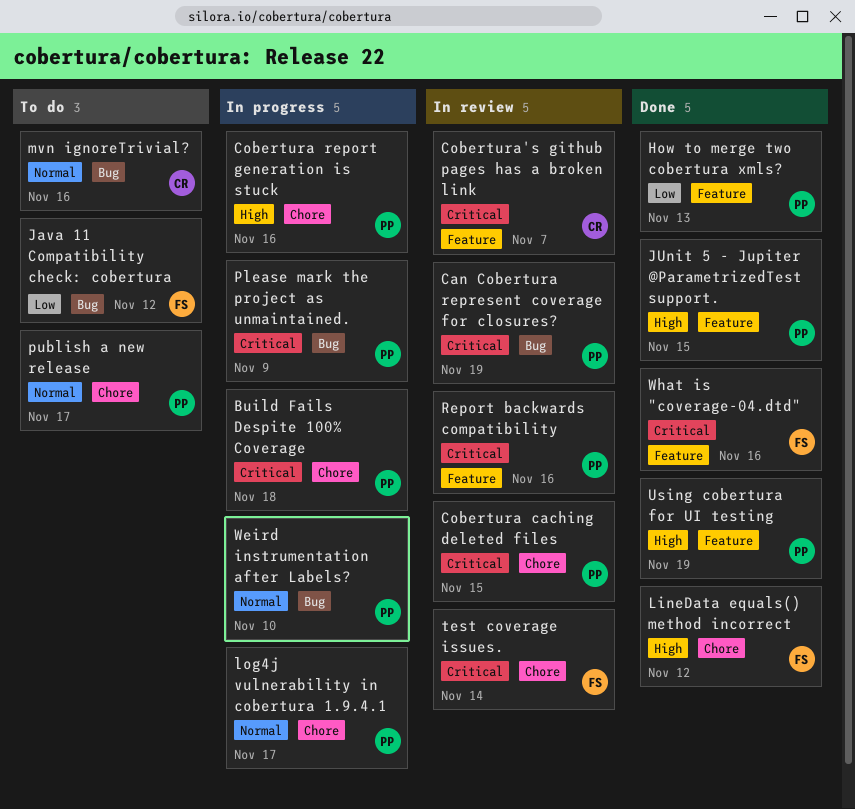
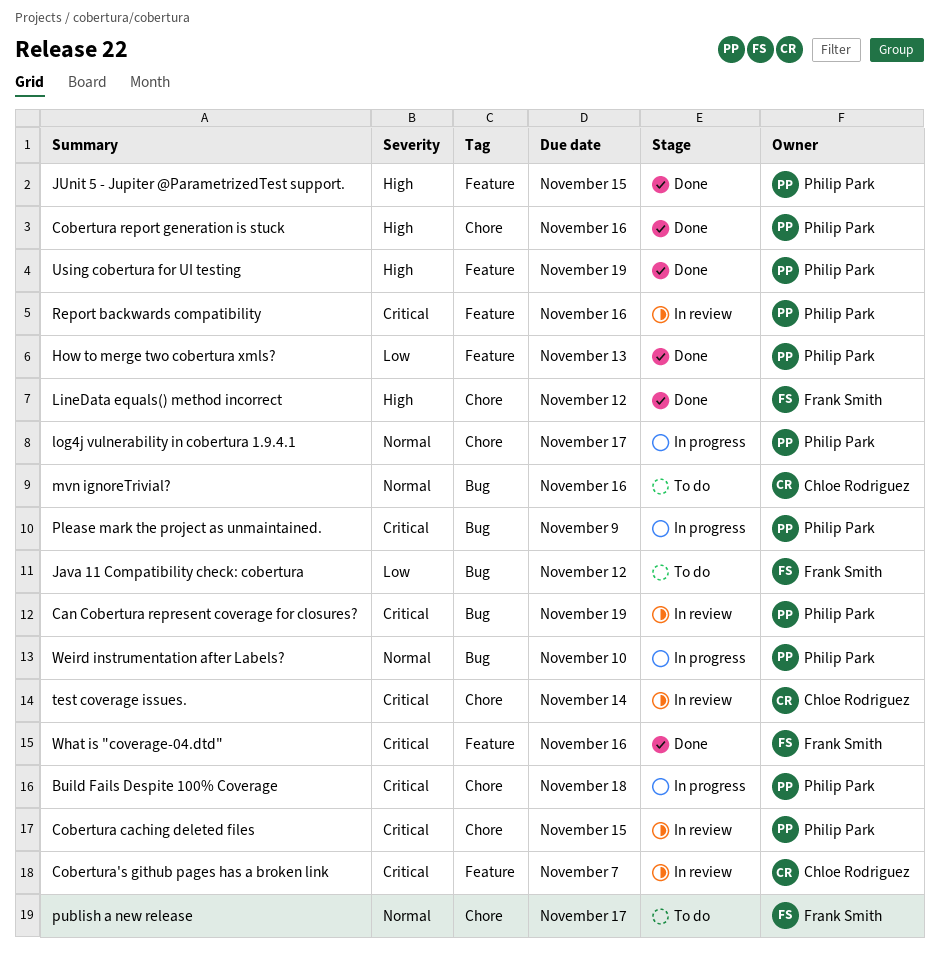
Cobertura report generation is stuck, status: In progress -> Done
publish a new release, owner: Philip Park -> Frank Smith
test coverage issues., owner: Frank Smith -> Chloe Rodriguez

